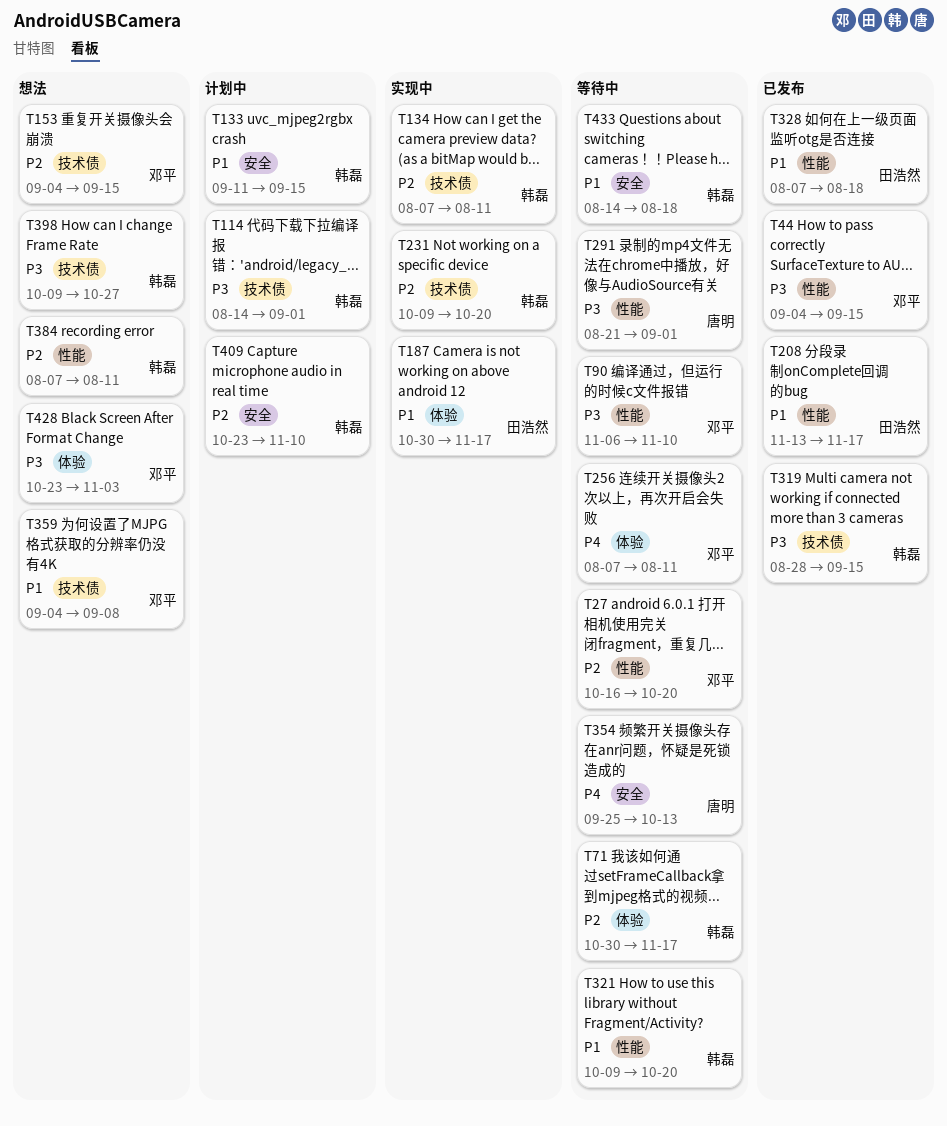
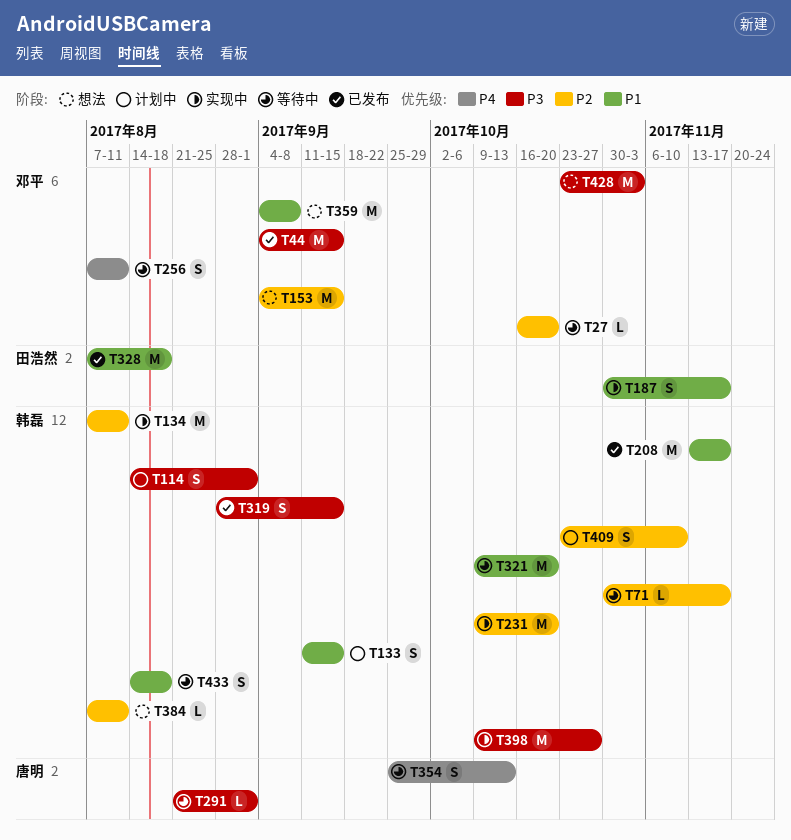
T90: present -> none
T208, owner: 田浩然 -> 韩磊
T398, status: 想法 -> 实现中

